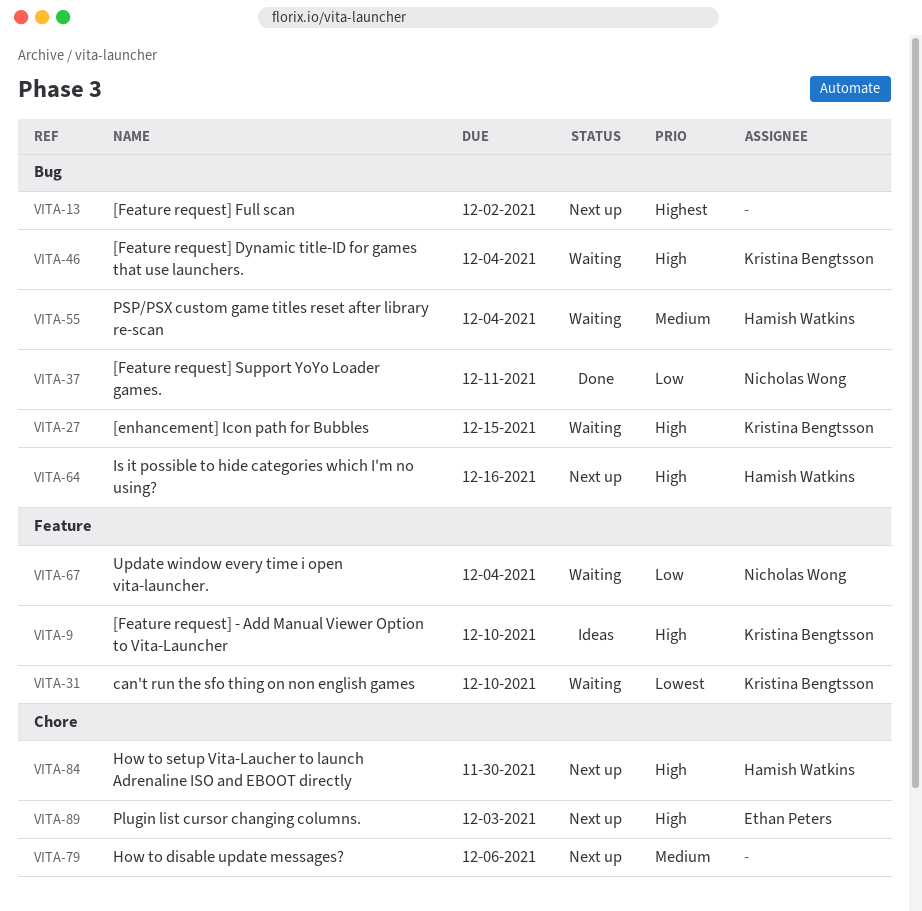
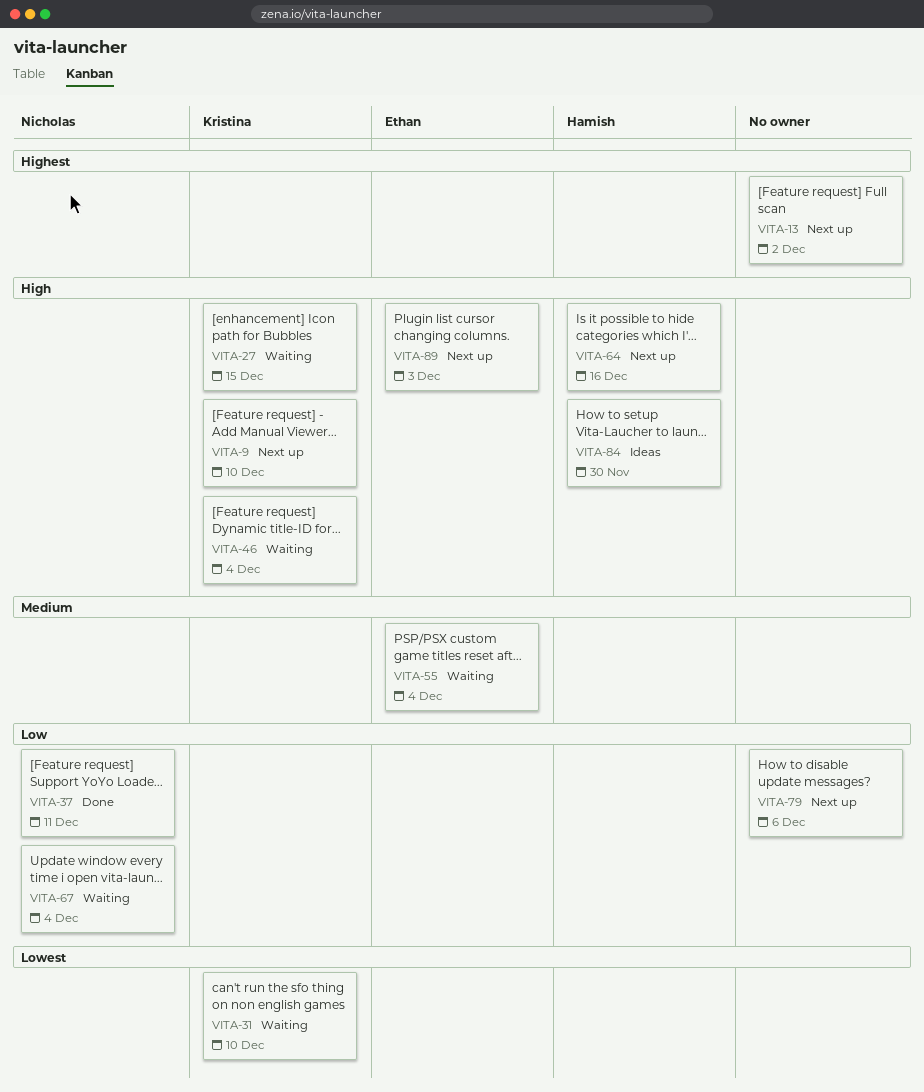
VITA-9, status: Ideas -> Next up
VITA-55, owner: Hamish Watkins -> Ethan Peters
VITA-79, priority: Medium -> Low
VITA-84, status: Next up -> Ideas

